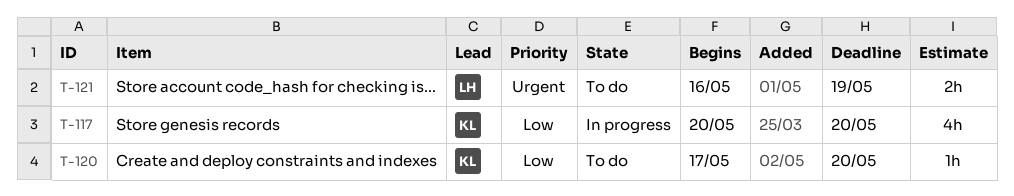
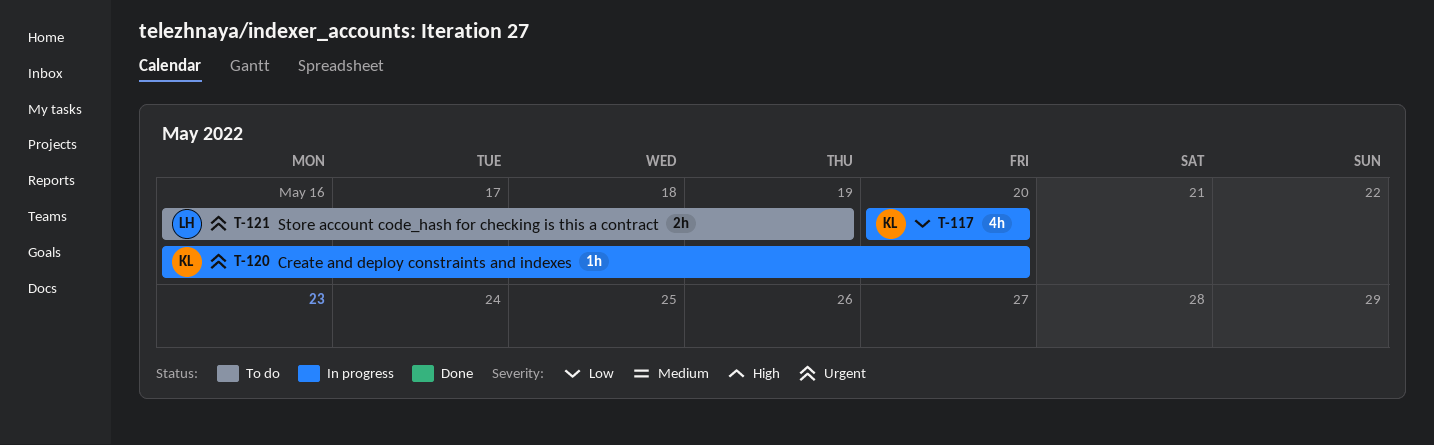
T-120, status: To do -> In progress
T-120, priority: Low -> Urgent
T-120, start: May 17 -> May 16

